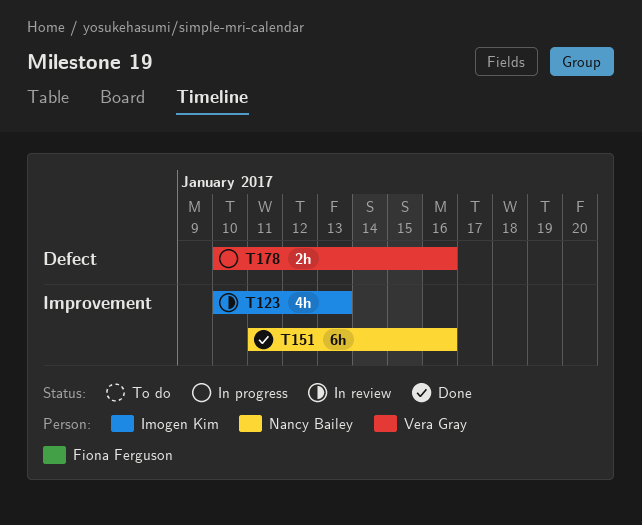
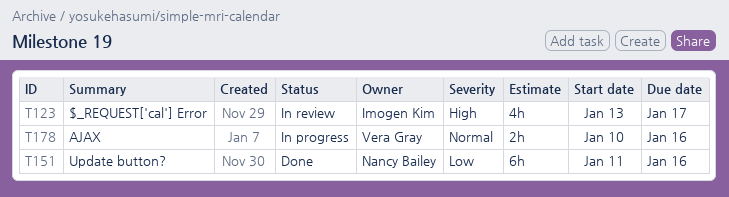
T123, start: Jan 10 -> Jan 13
T123, due: Jan 13 -> Jan 17

